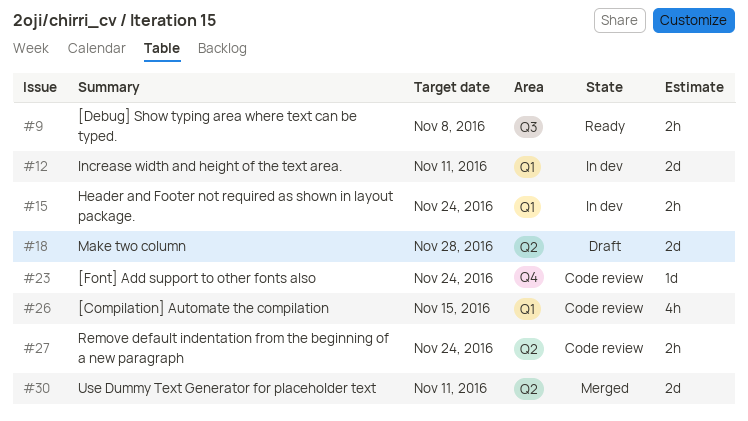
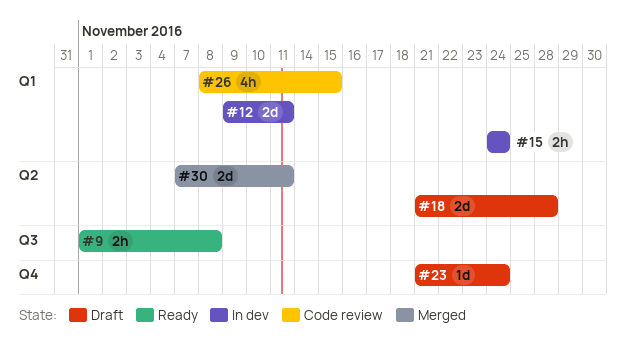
#23, status: Code review -> Draft
#27: present -> none

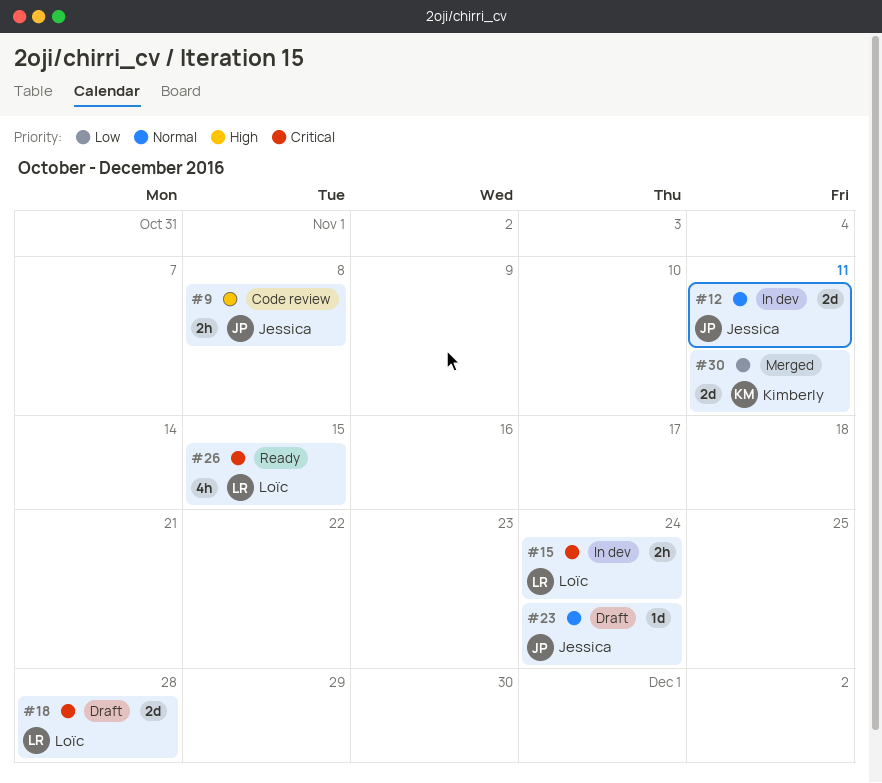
#9, status: Ready -> Code review
#26, status: Code review -> Ready

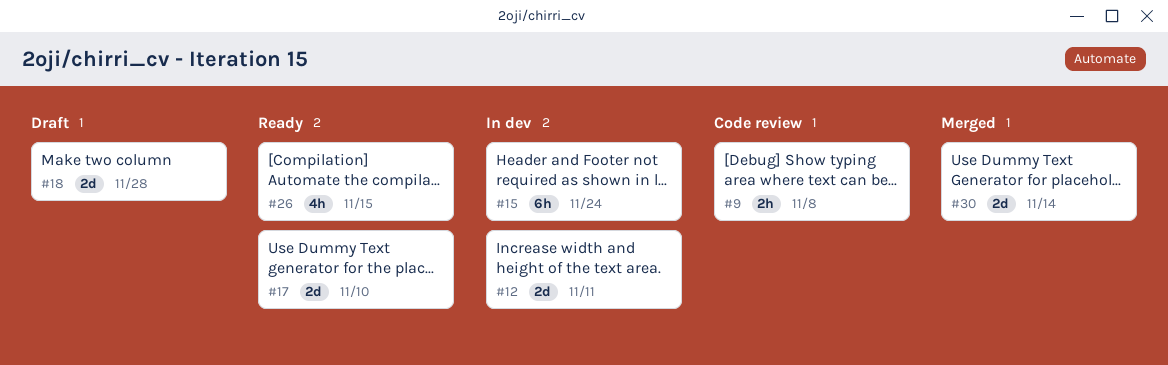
#15, estimate: 2h -> 6h
#17: none -> present
#23: present -> none
#30, due: Nov 11 -> Nov 14

